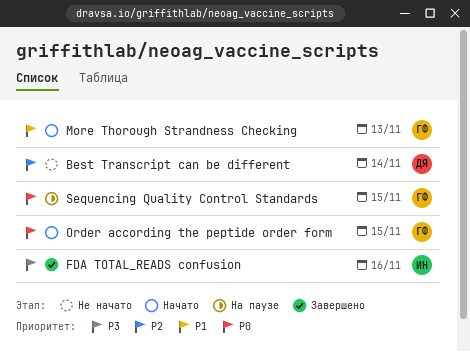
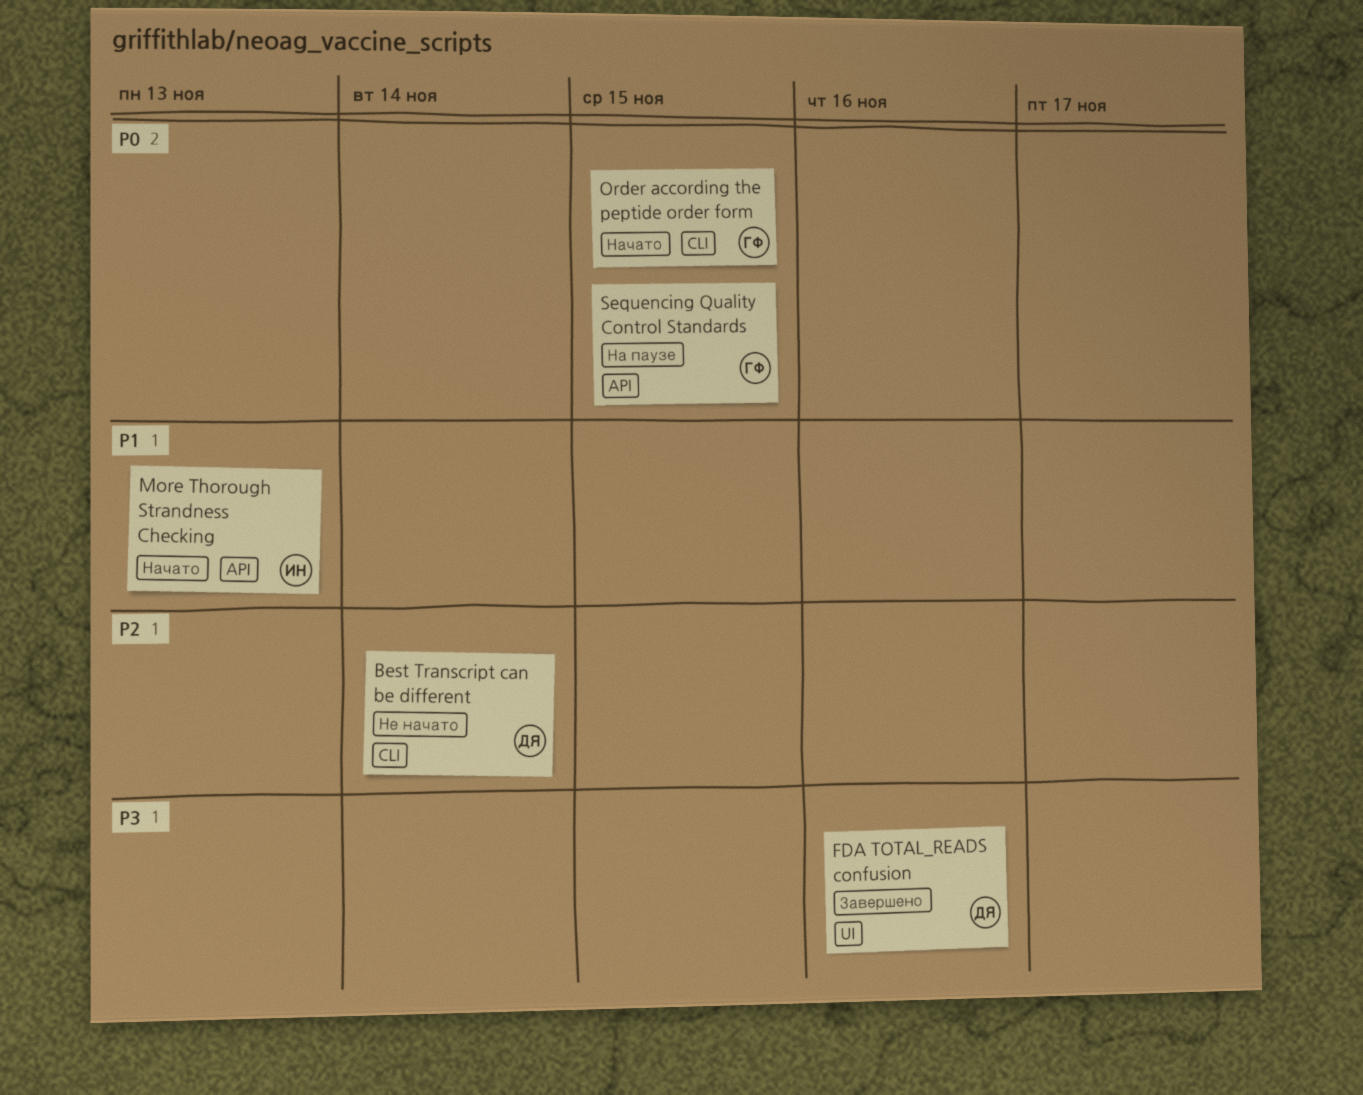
FDA TOTAL_READS confusion, owner: ИН -> ДЯ
More Thorough Strandness Checking, owner: ГФ -> ИН

